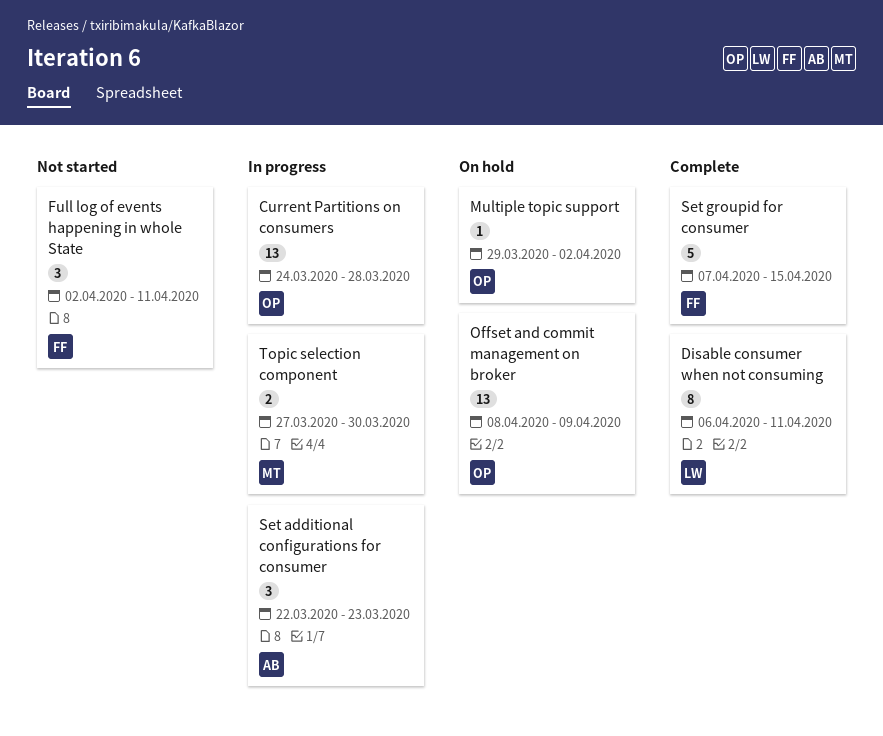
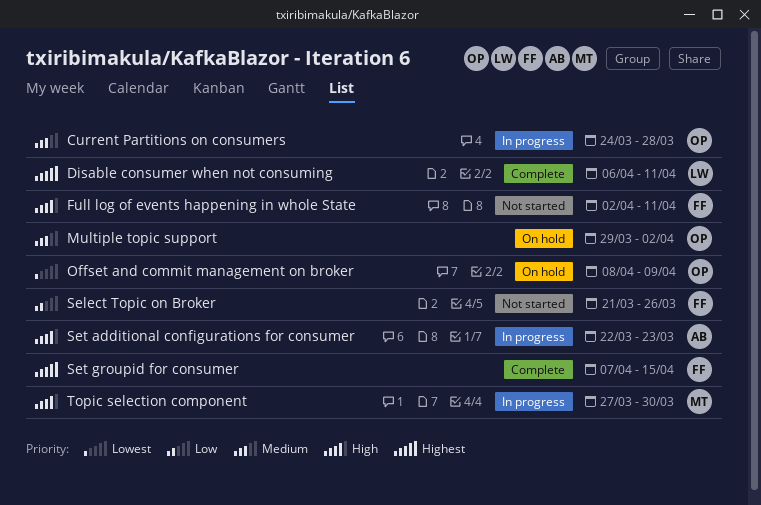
Select Topic on Broker: none -> present

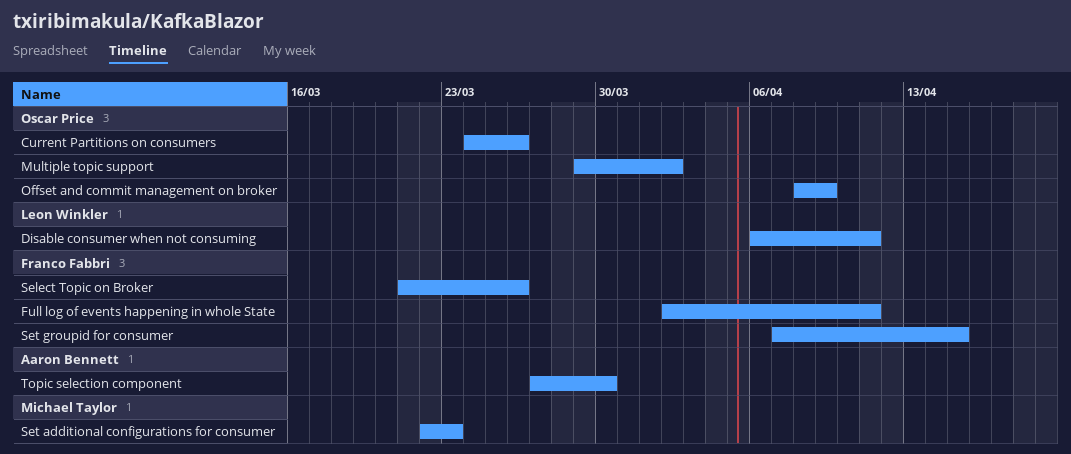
Current Partitions on consumers, due: Mar 28 -> Mar 26
Set additional configurations for consumer, owner: Aaron Bennett -> Michael Taylor
Topic selection component, owner: Michael Taylor -> Aaron Bennett

